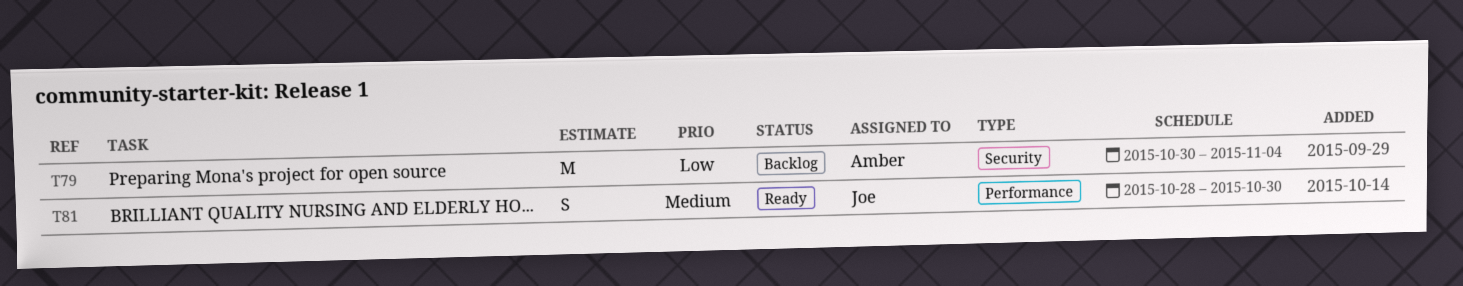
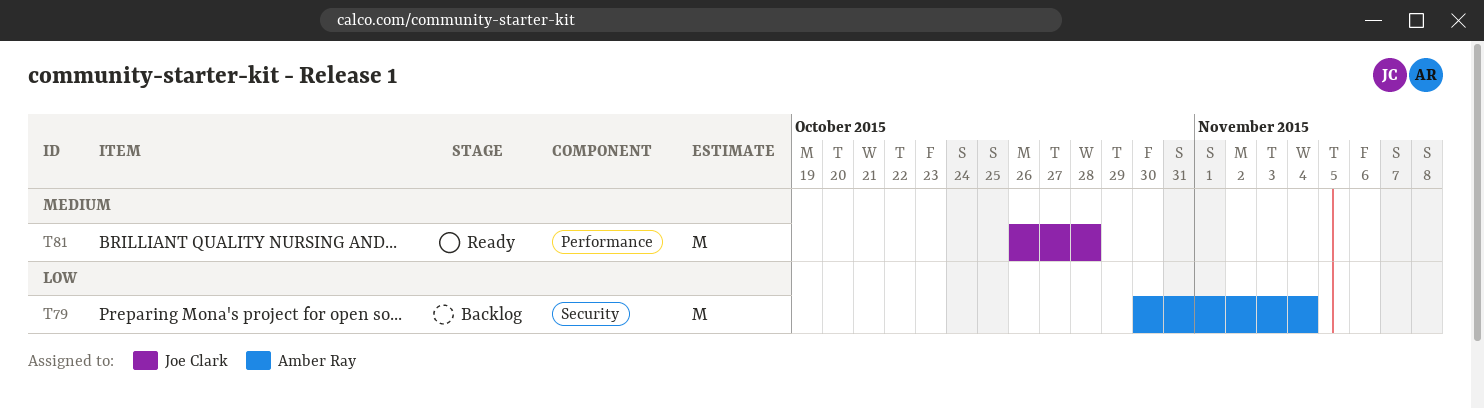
T81, estimate: S -> M
T81, start: Oct 28 -> Oct 26
T81, due: Oct 30 -> Oct 28

